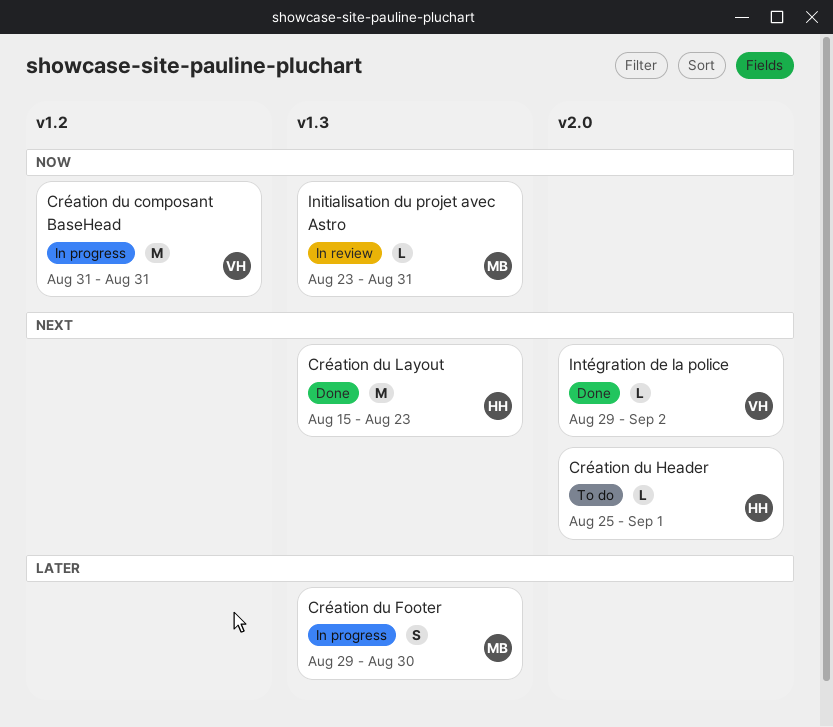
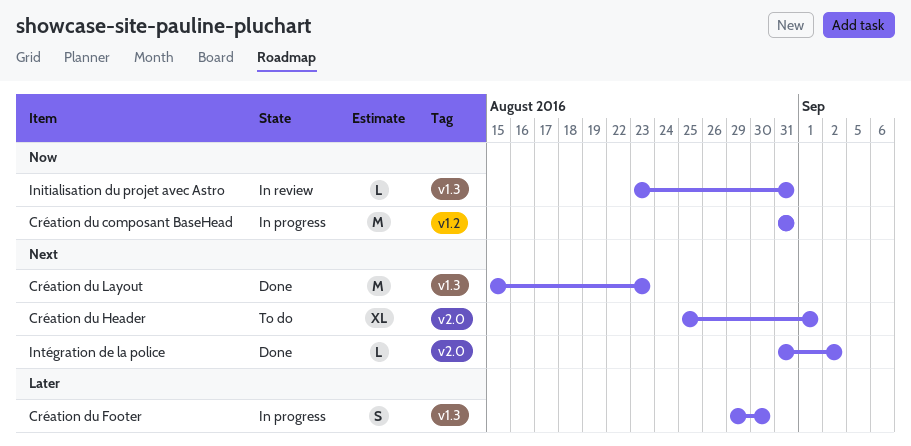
Création du Header, estimate: L -> XL
Intégration de la police, start: Aug 29 -> Aug 31

